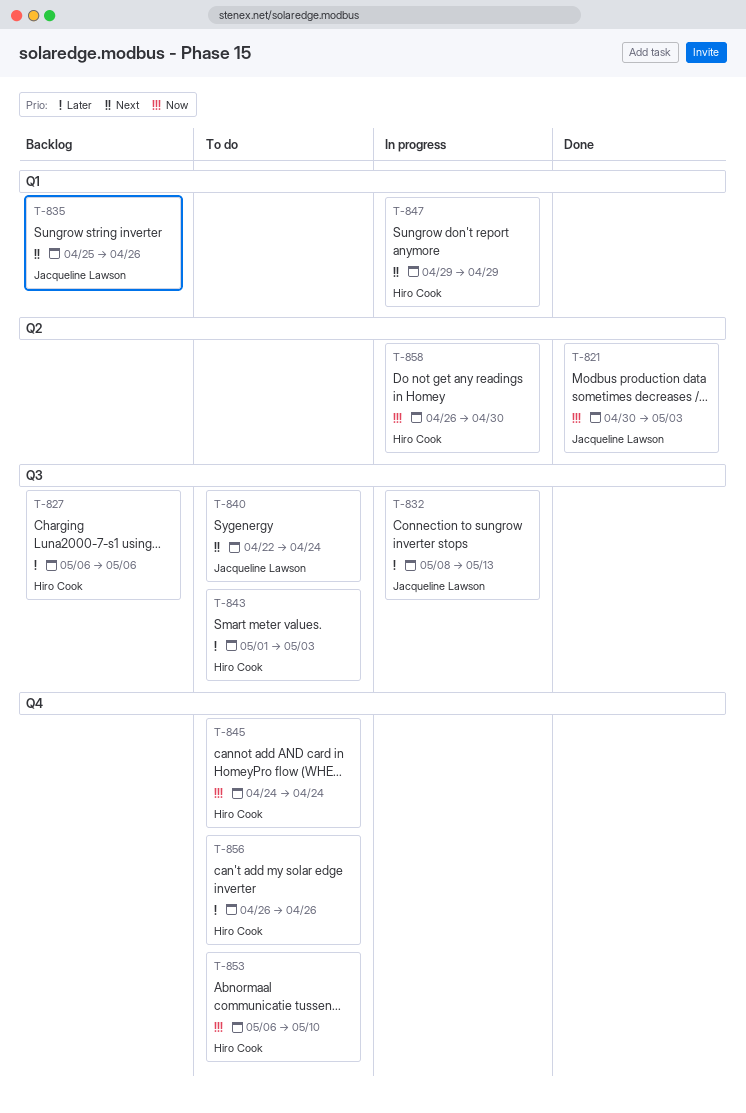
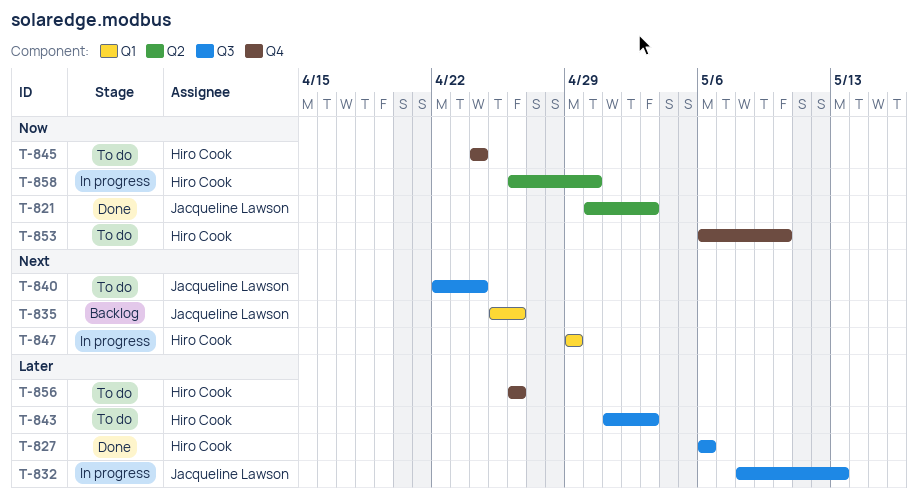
T-827, status: Backlog -> Done

